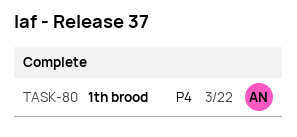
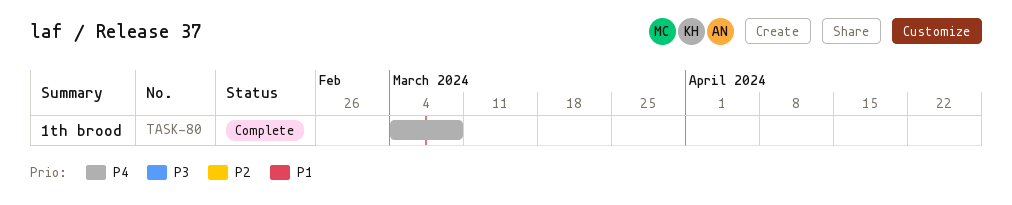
TASK-80, due: Mar 22 -> Mar 8

